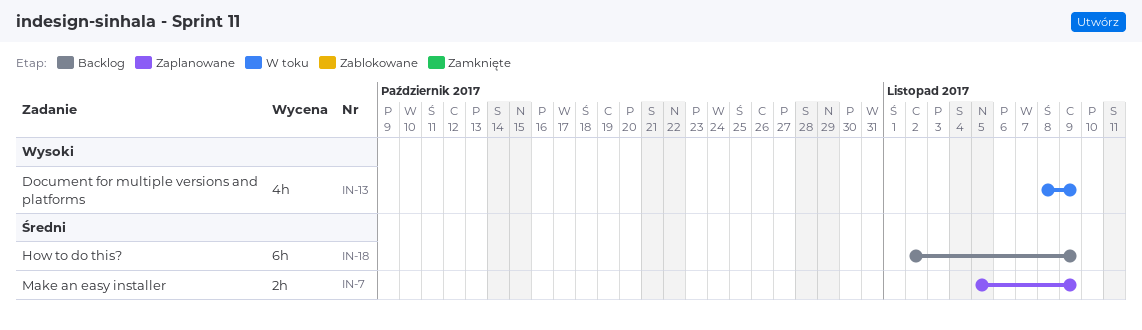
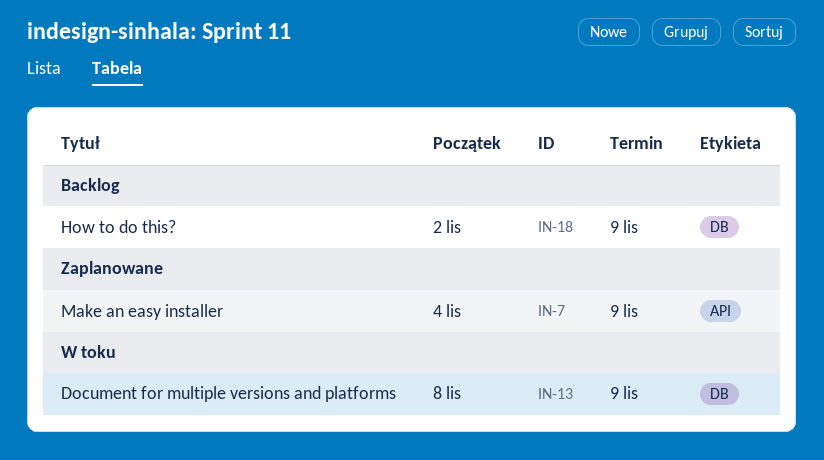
IN-7, start: Nov 5 -> Nov 4

